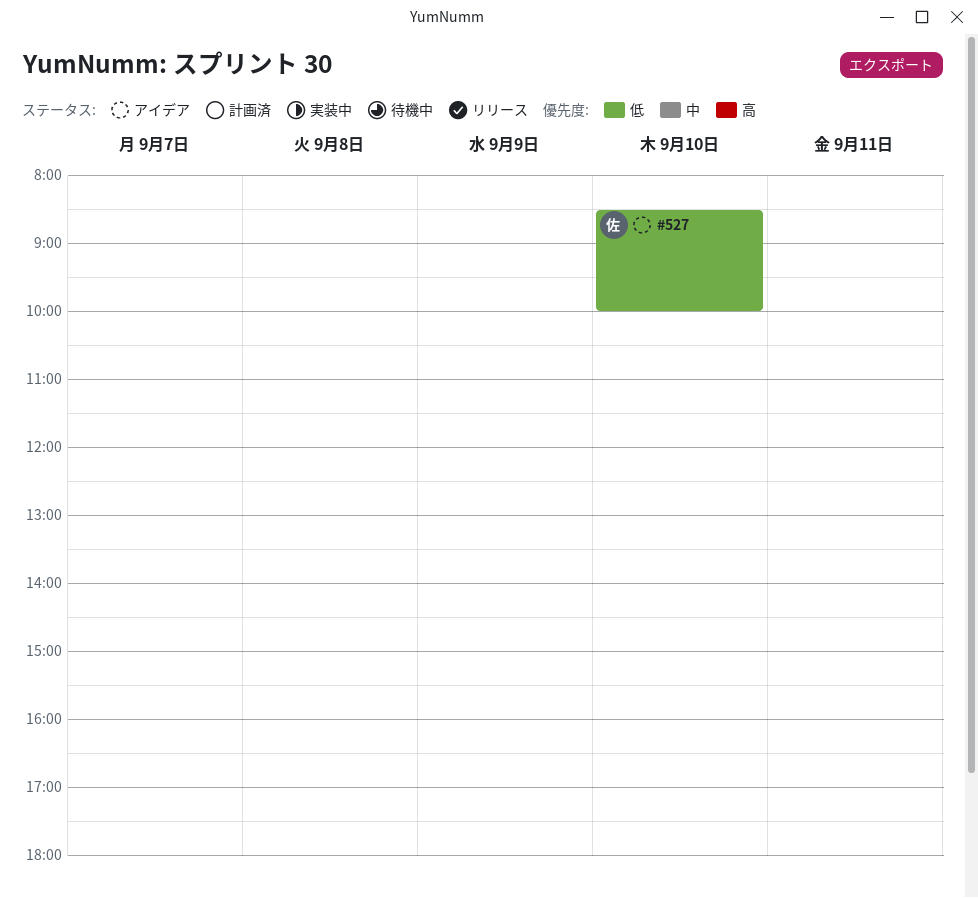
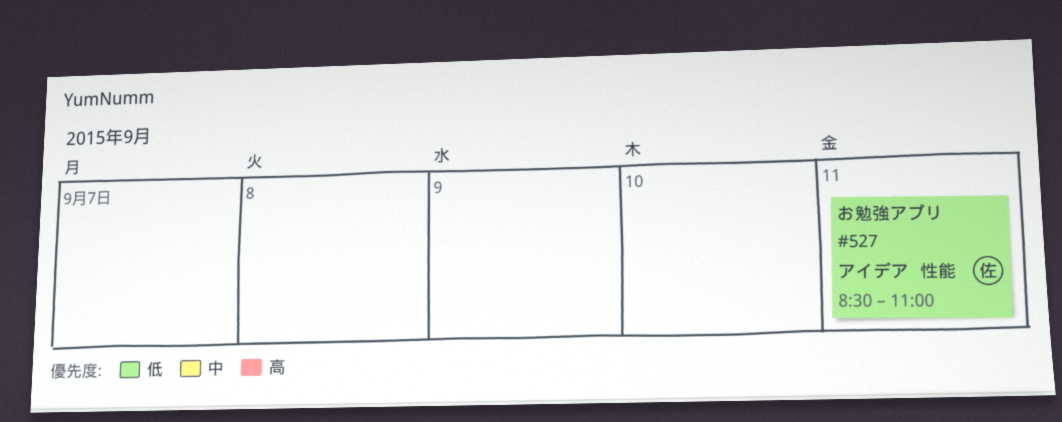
#527, day: Sep 10 -> Sep 11
#527, ends: 10:00 -> 11:00

